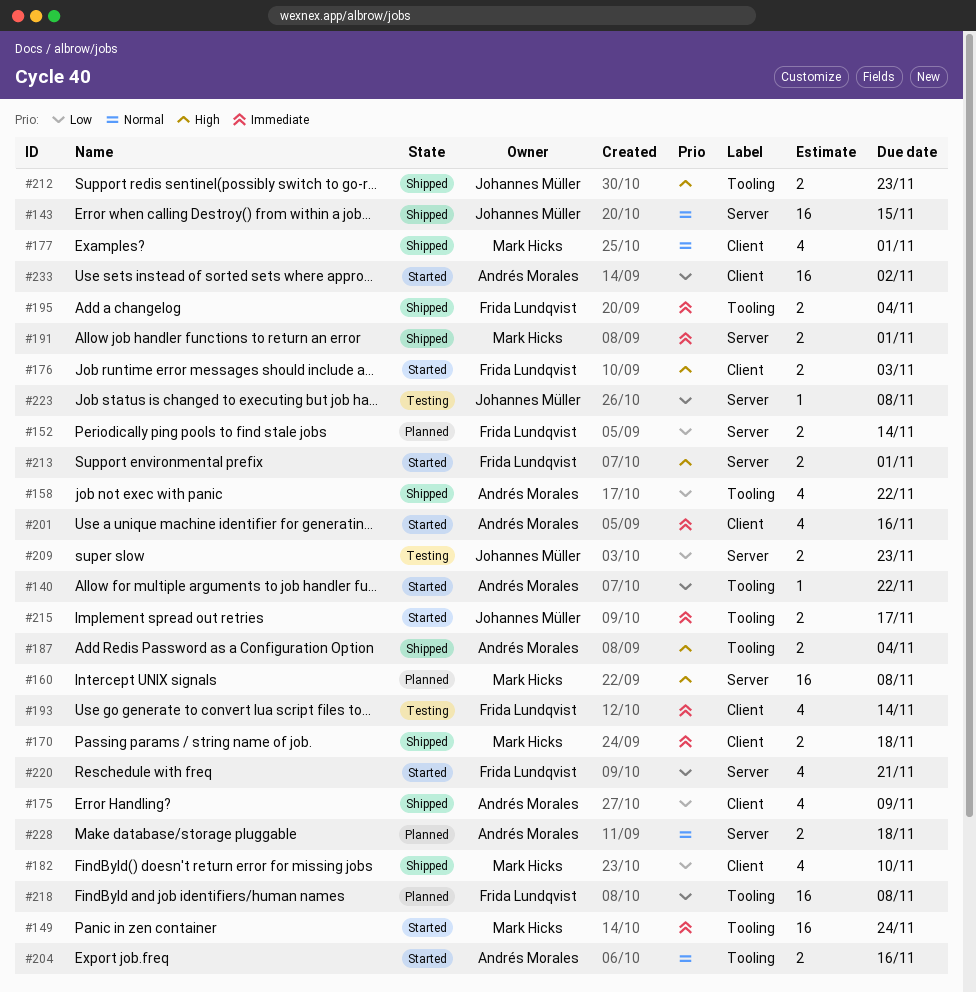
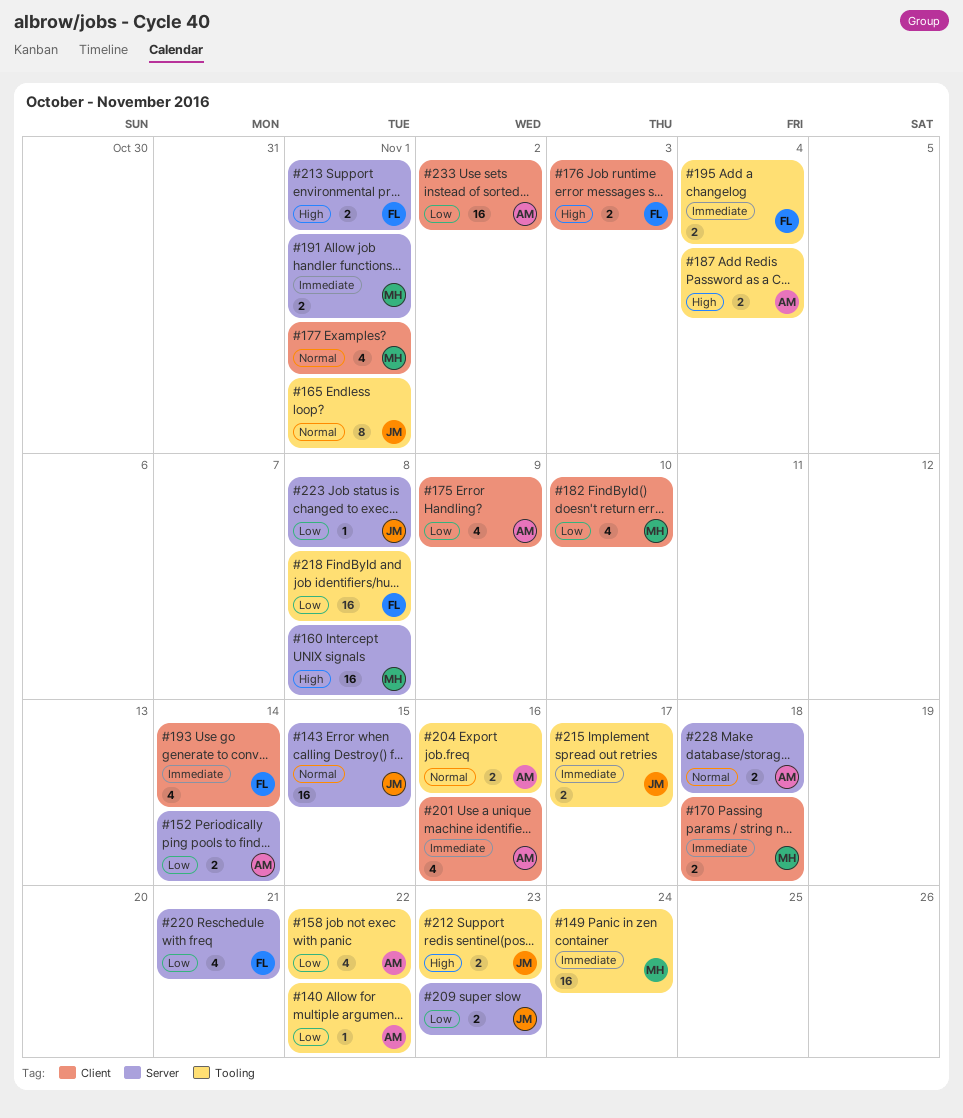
#152, owner: Frida Lundqvist -> Andrés Morales
#165: none -> present

